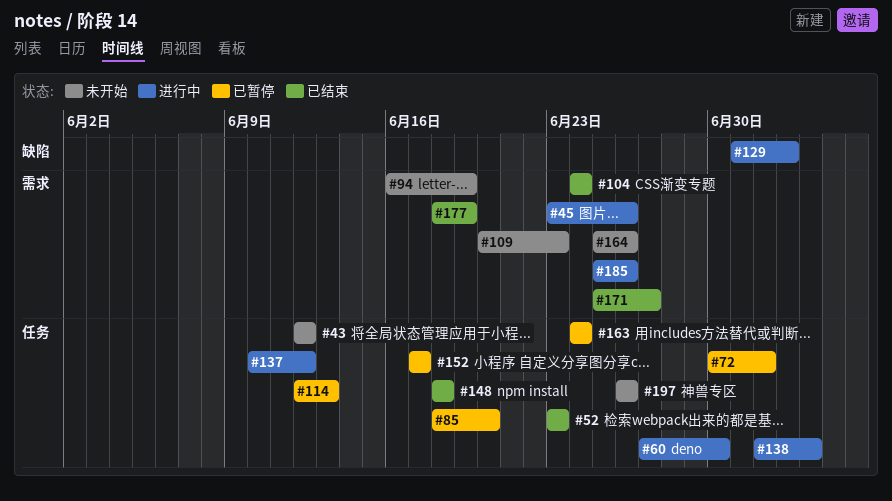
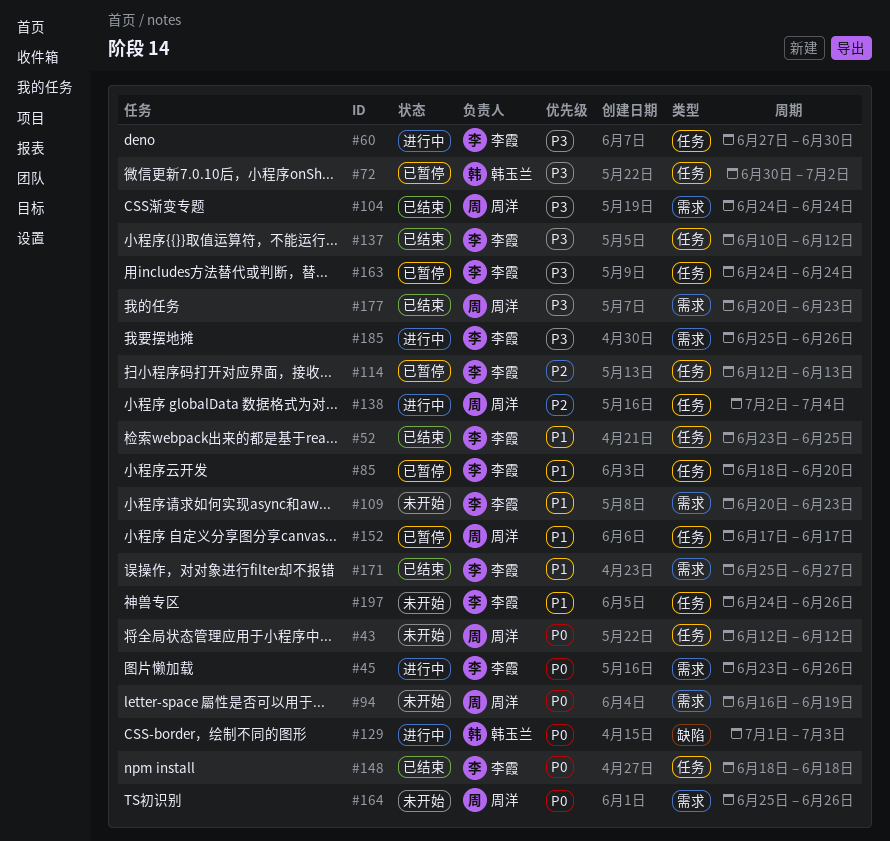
#52, due: Jun 23 -> Jun 25
#137, status: 进行中 -> 已结束
#177, start: Jun 18 -> Jun 20
#177, due: Jun 19 -> Jun 23
#197, start: Jun 26 -> Jun 24

